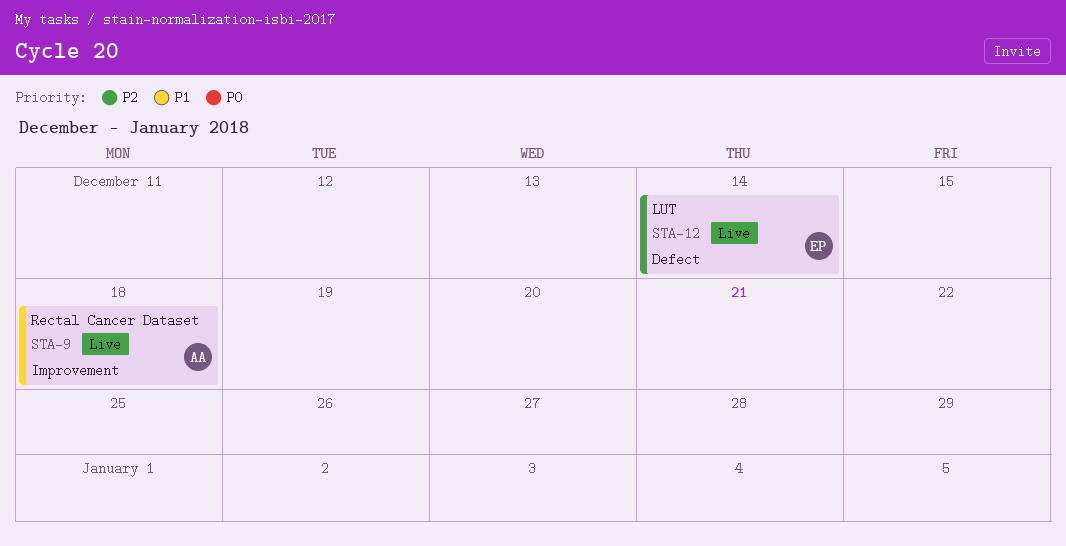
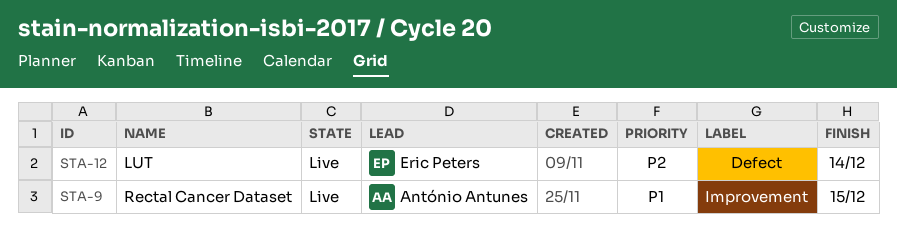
STA-9, due: Dec 18 -> Dec 15

